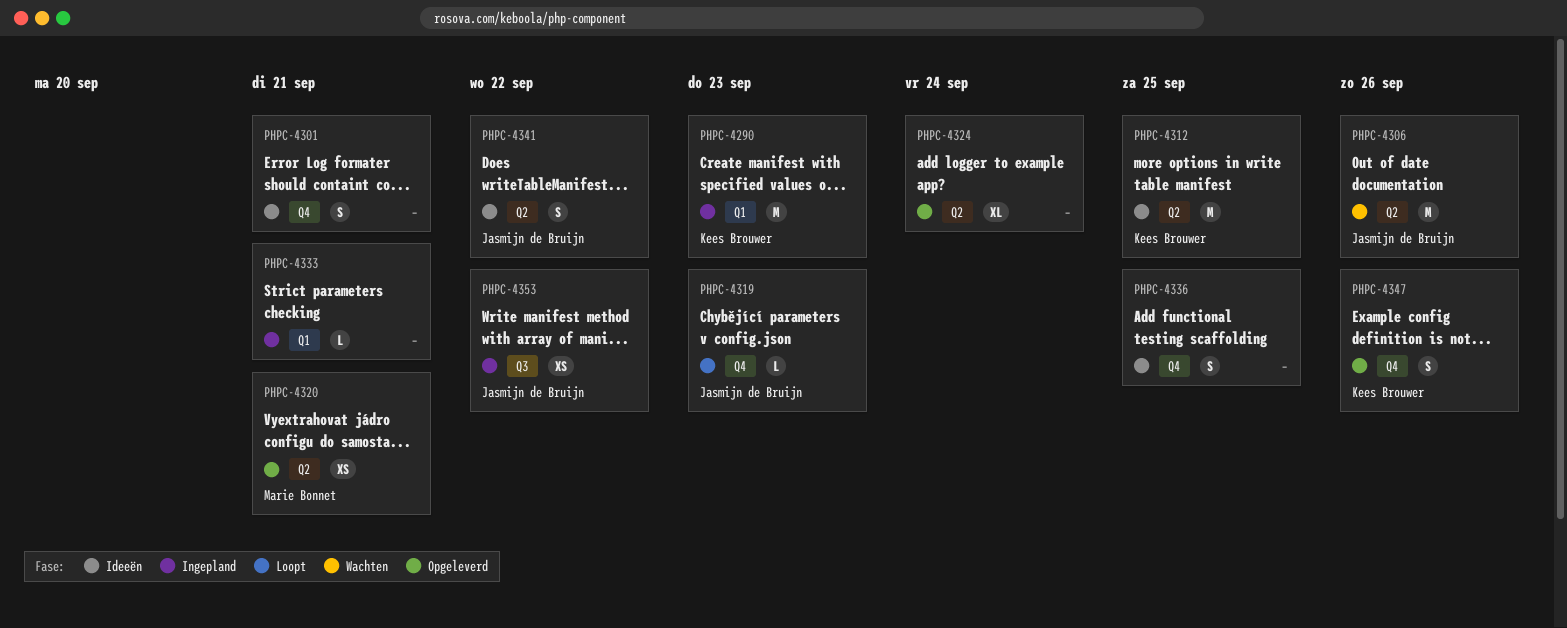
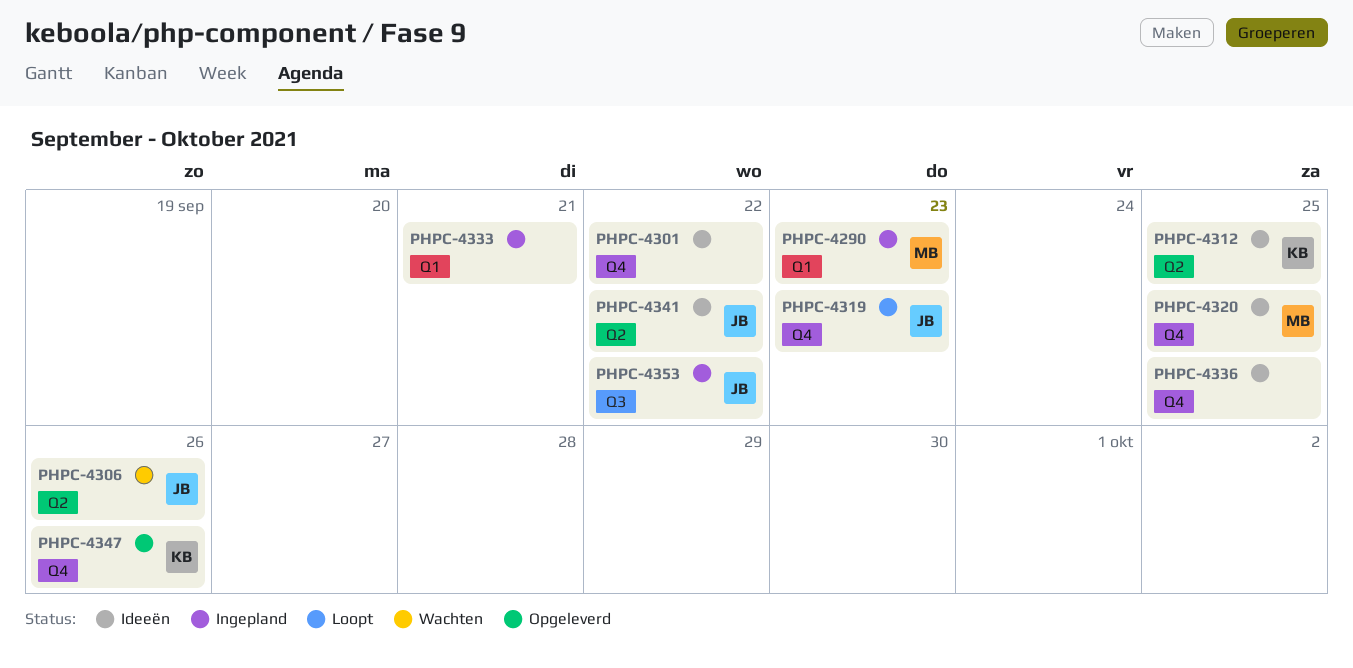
PHPC-4290, owner: Kees Brouwer -> Marie Bonnet
PHPC-4301, due: Sep 21 -> Sep 22
PHPC-4320, status: Opgeleverd -> Ideeën
PHPC-4320, label: Q2 -> Q4
PHPC-4320, due: Sep 21 -> Sep 25
PHPC-4324: present -> none

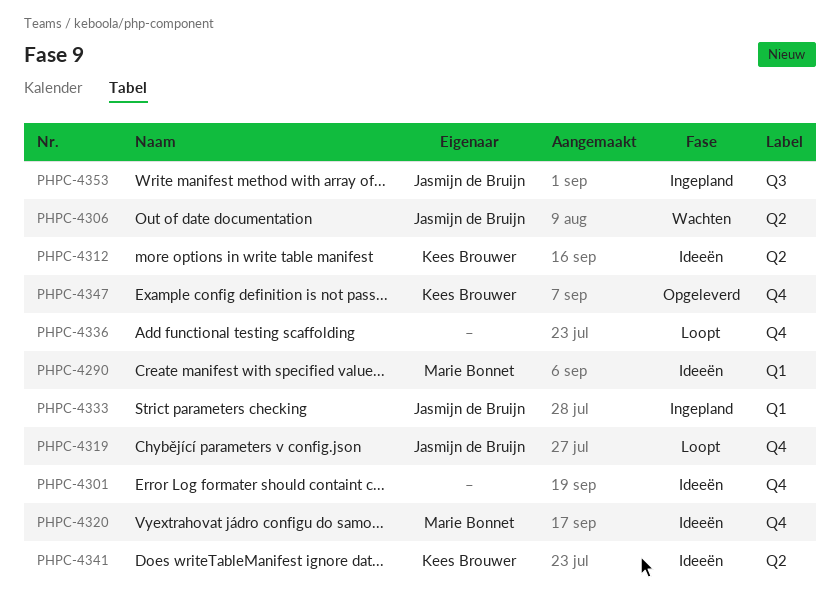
PHPC-4290, status: Ingepland -> Ideeën
PHPC-4333, owner: none -> Jasmijn de Bruijn
PHPC-4336, status: Ideeën -> Loopt
PHPC-4341, owner: Jasmijn de Bruijn -> Kees Brouwer

